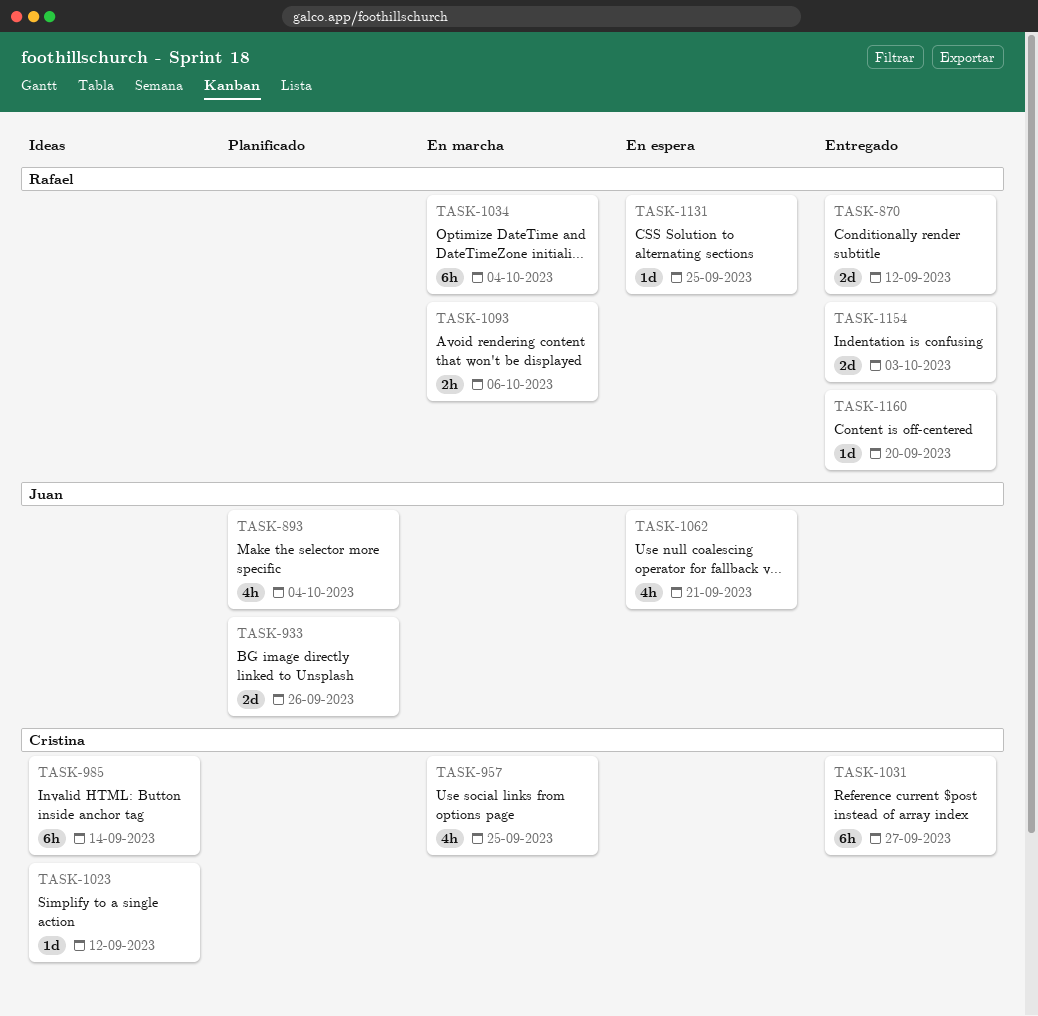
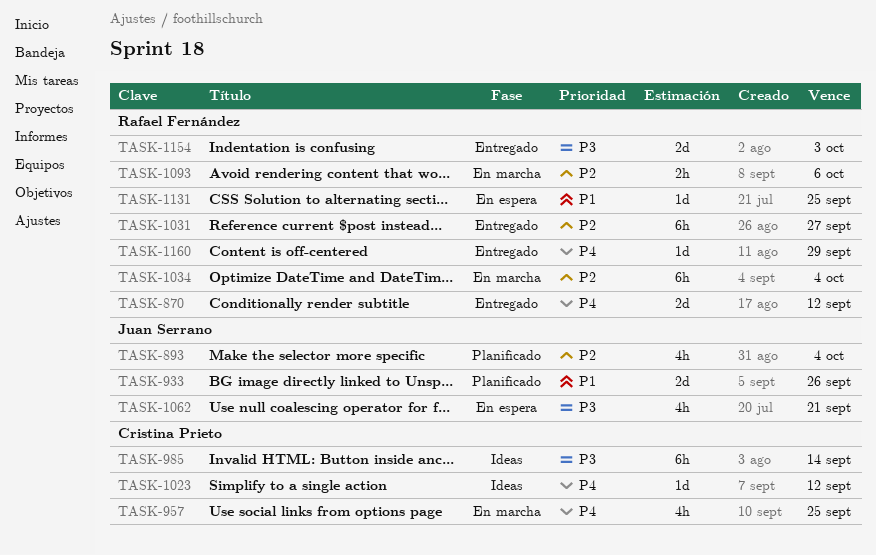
TASK-1031, owner: Cristina Prieto -> Rafael Fernández
TASK-1160, due: Sep 20 -> Sep 29

